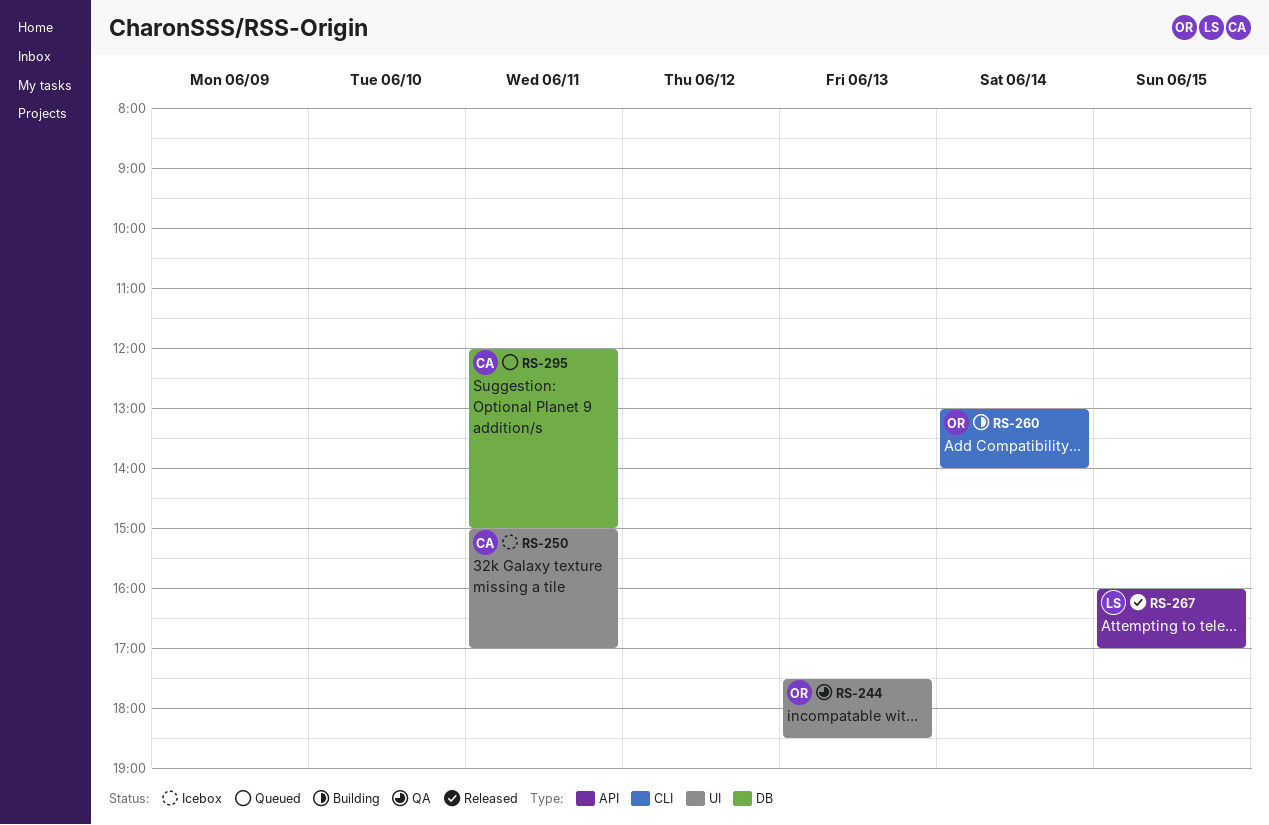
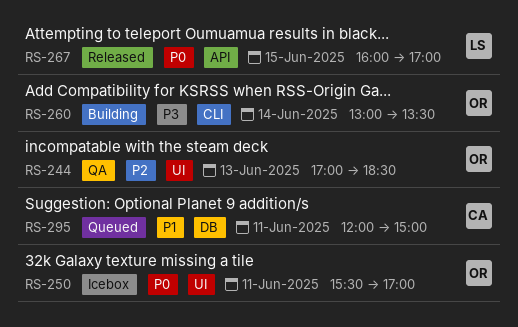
RS-244, begins: 17:30 -> 17:00
RS-250, owner: CA -> OR
RS-250, begins: 15:00 -> 15:30
RS-260, ends: 14:00 -> 13:30

